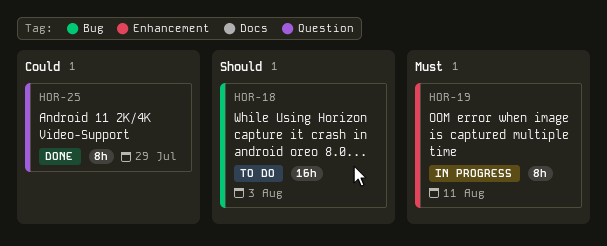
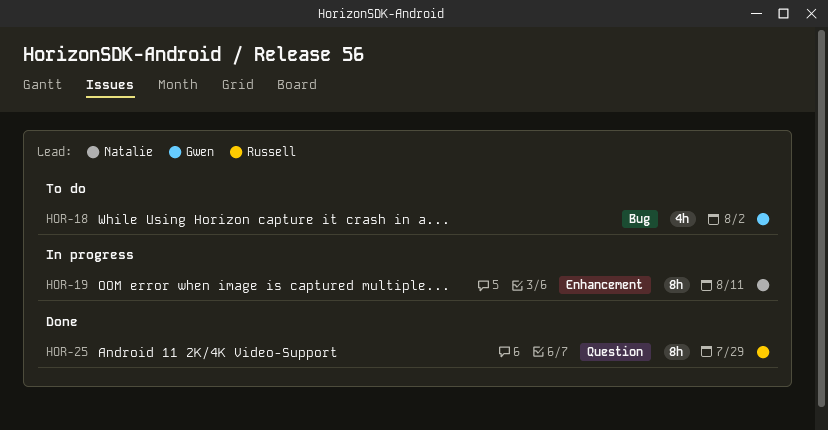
HOR-18, estimate: 16h -> 4h
HOR-18, due: Aug 3 -> Aug 2

